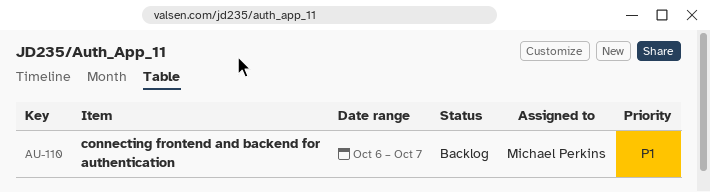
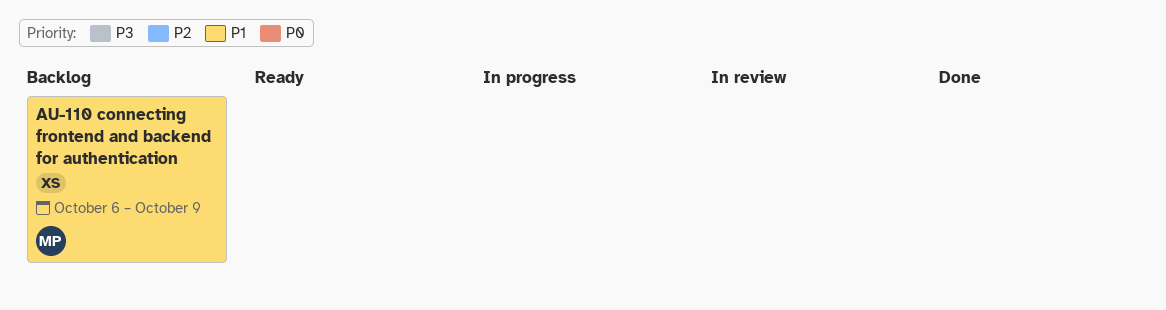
AU-110, due: Oct 7 -> Oct 9

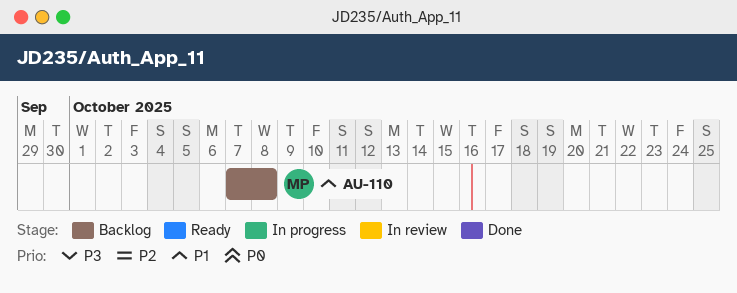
AU-110, start: Oct 6 -> Oct 7
AU-110, due: Oct 9 -> Oct 8

